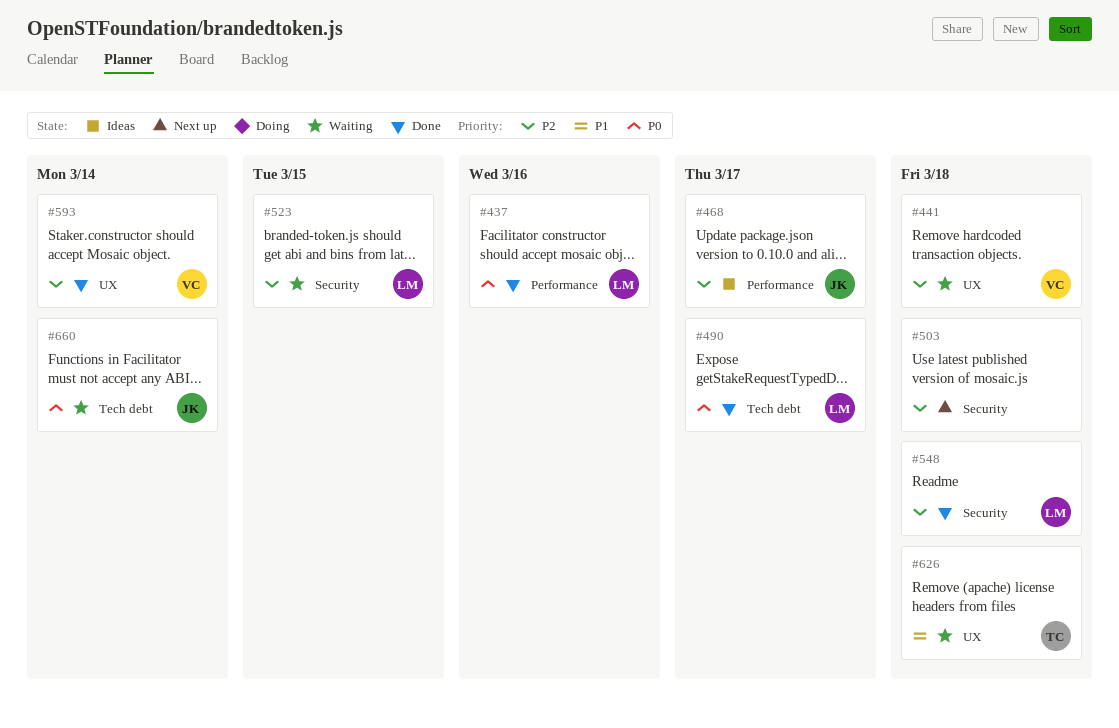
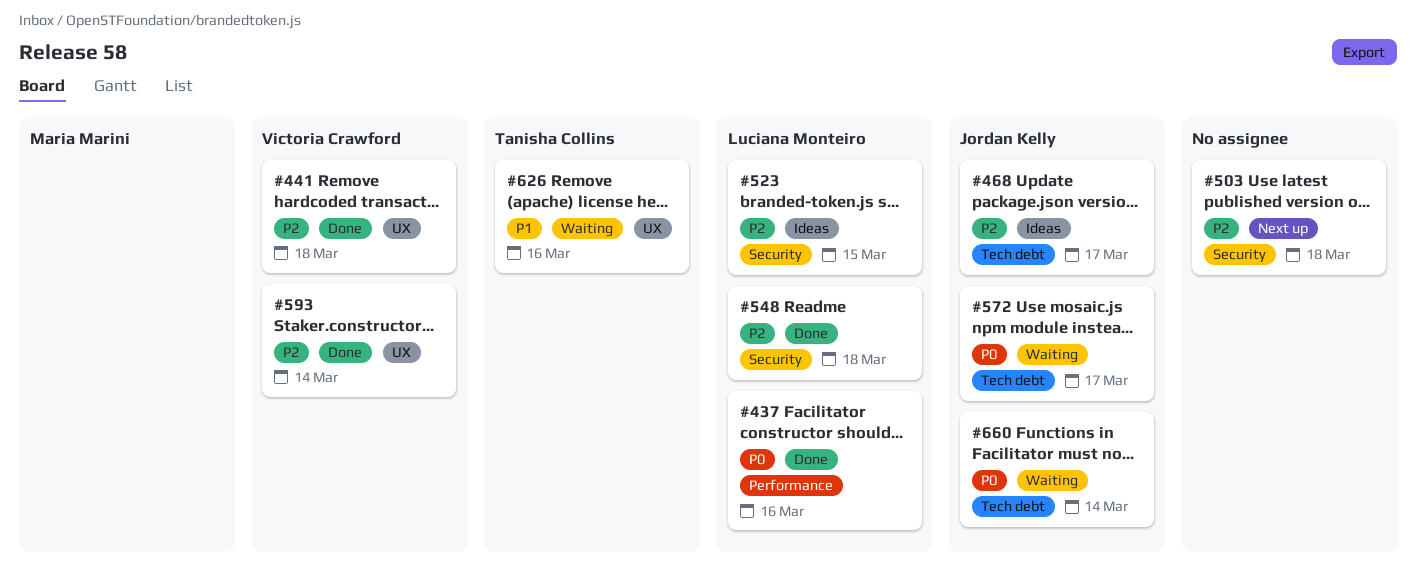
#441, status: Waiting -> Done
#468, label: Performance -> Tech debt
#490: present -> none
#523, status: Waiting -> Ideas
#572: none -> present
#626, due: Mar 18 -> Mar 16

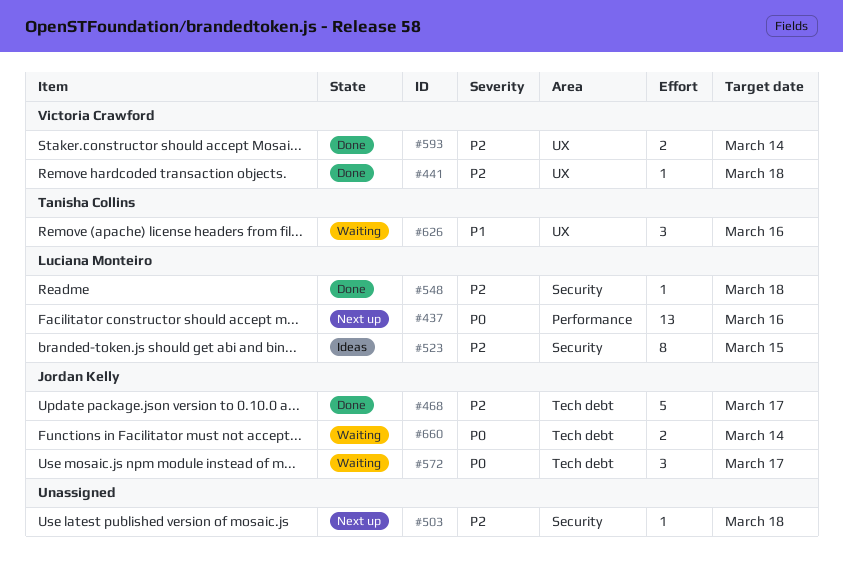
#437, status: Done -> Next up
#468, status: Ideas -> Done

